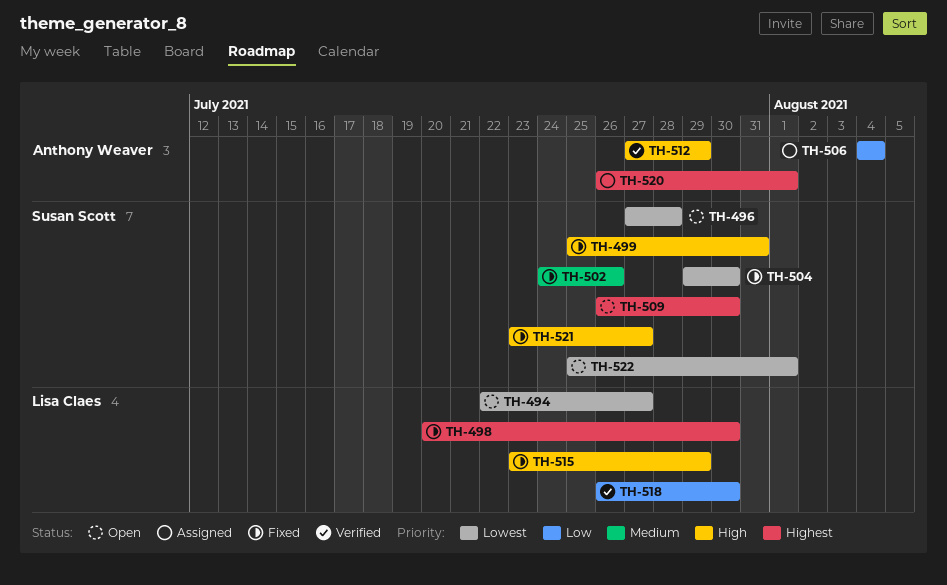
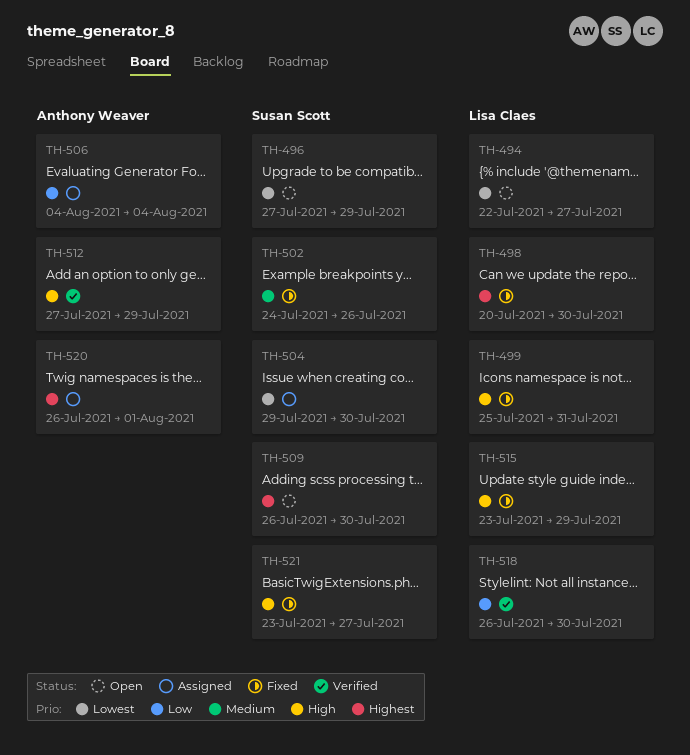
TH-496, due: Jul 28 -> Jul 29
TH-499, owner: Susan Scott -> Lisa Claes
TH-504, status: Fixed -> Assigned
TH-522: present -> none

